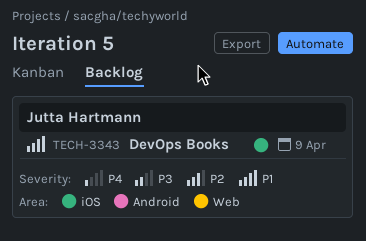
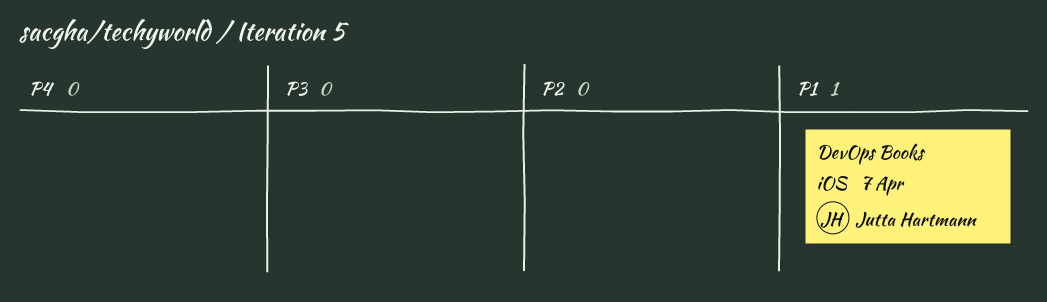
DevOps Books, due: Apr 9 -> Apr 7

